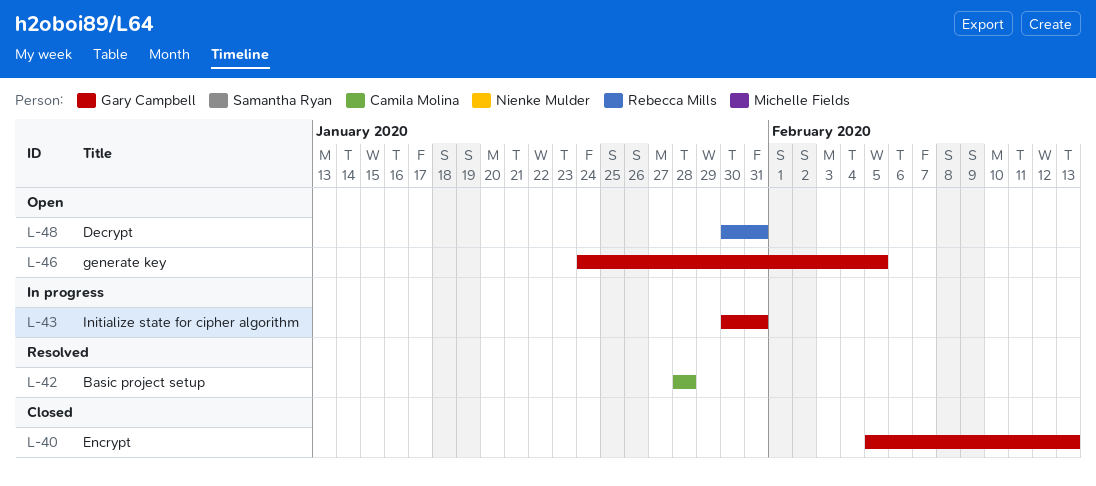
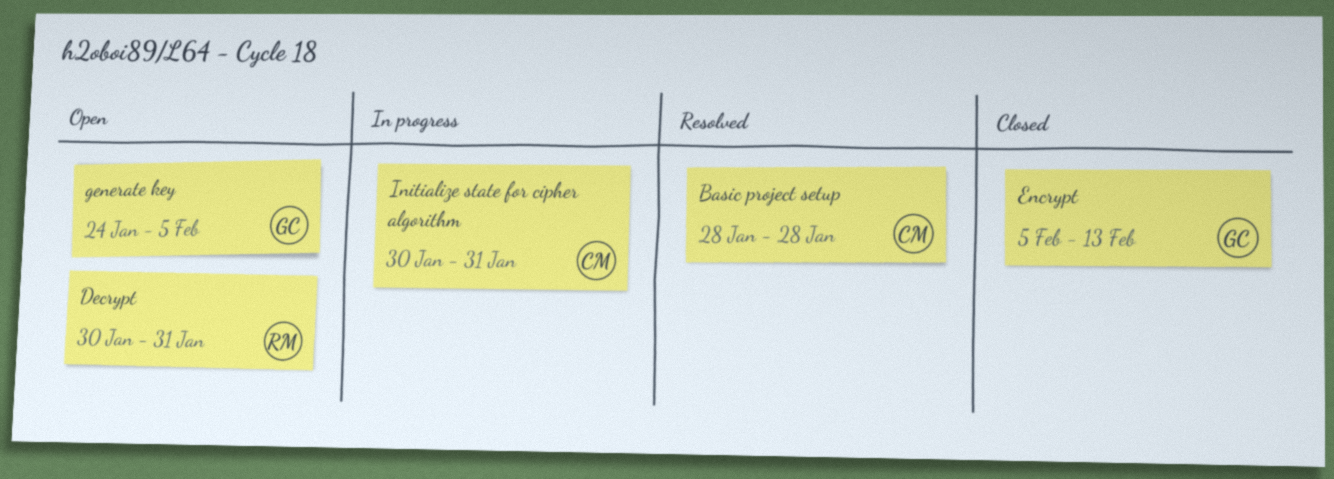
Initialize state for cipher algorithm, owner: Gary Campbell -> Camila Molina

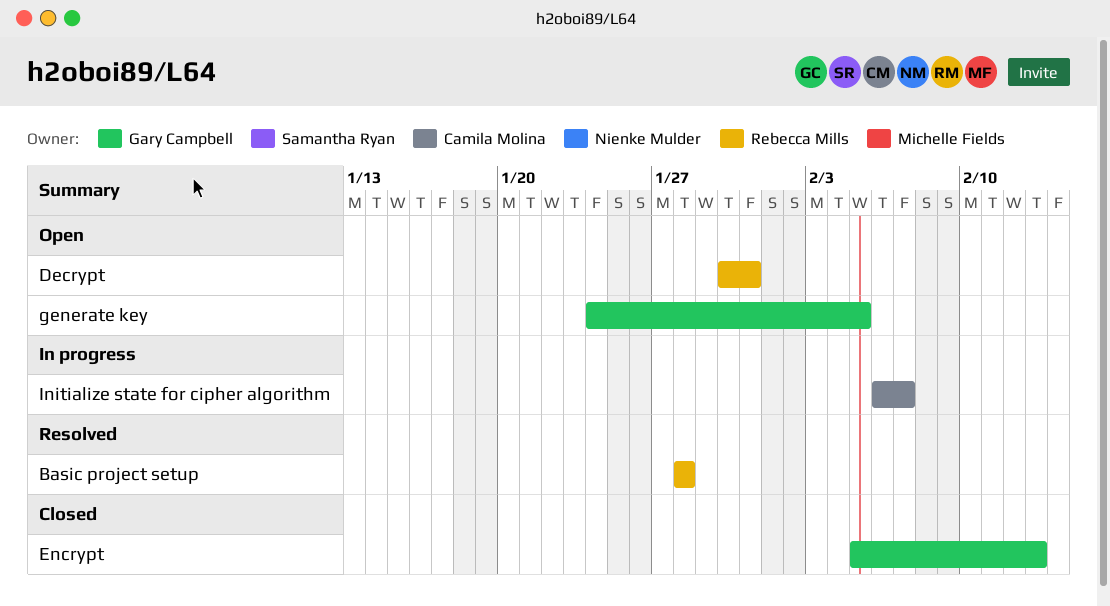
Basic project setup, owner: Camila Molina -> Rebecca Mills
Initialize state for cipher algorithm, start: Jan 30 -> Feb 6
Initialize state for cipher algorithm, due: Jan 31 -> Feb 7

